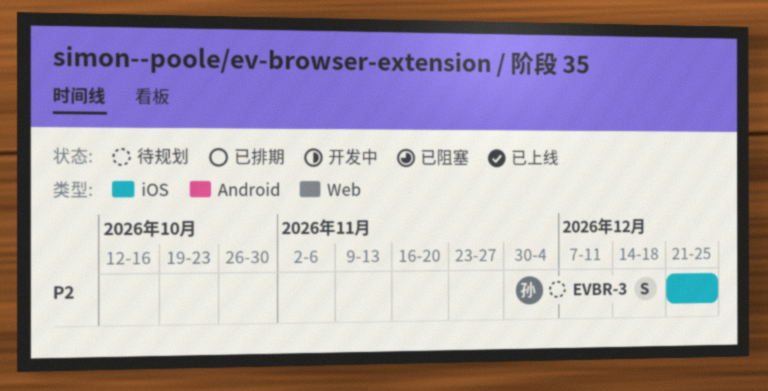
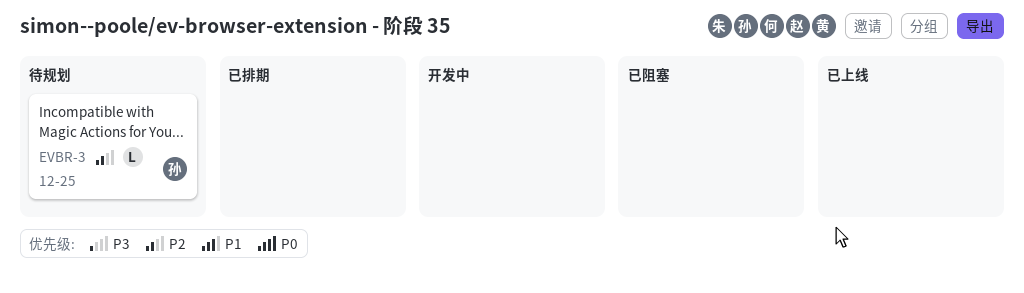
EVBR-3, estimate: S -> L

